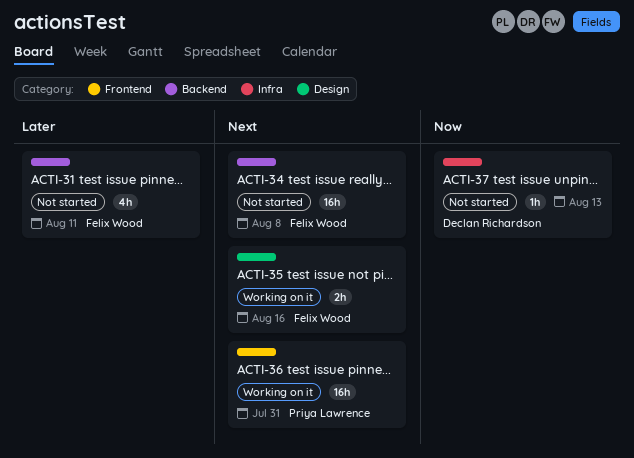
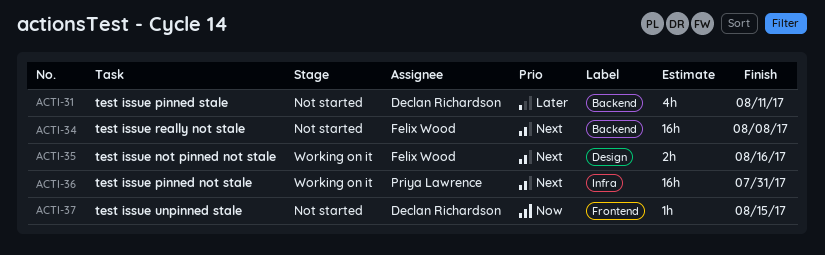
ACTI-31, owner: Felix Wood -> Declan Richardson
ACTI-36, label: Frontend -> Infra
ACTI-37, label: Infra -> Frontend
ACTI-37, due: Aug 13 -> Aug 15

